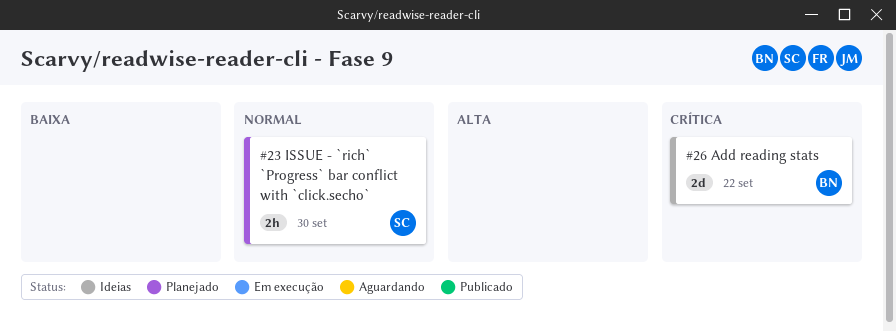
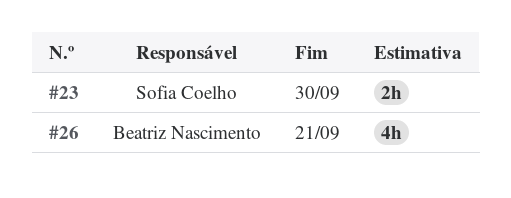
#26, estimate: 2d -> 4h
#26, due: Sep 22 -> Sep 21

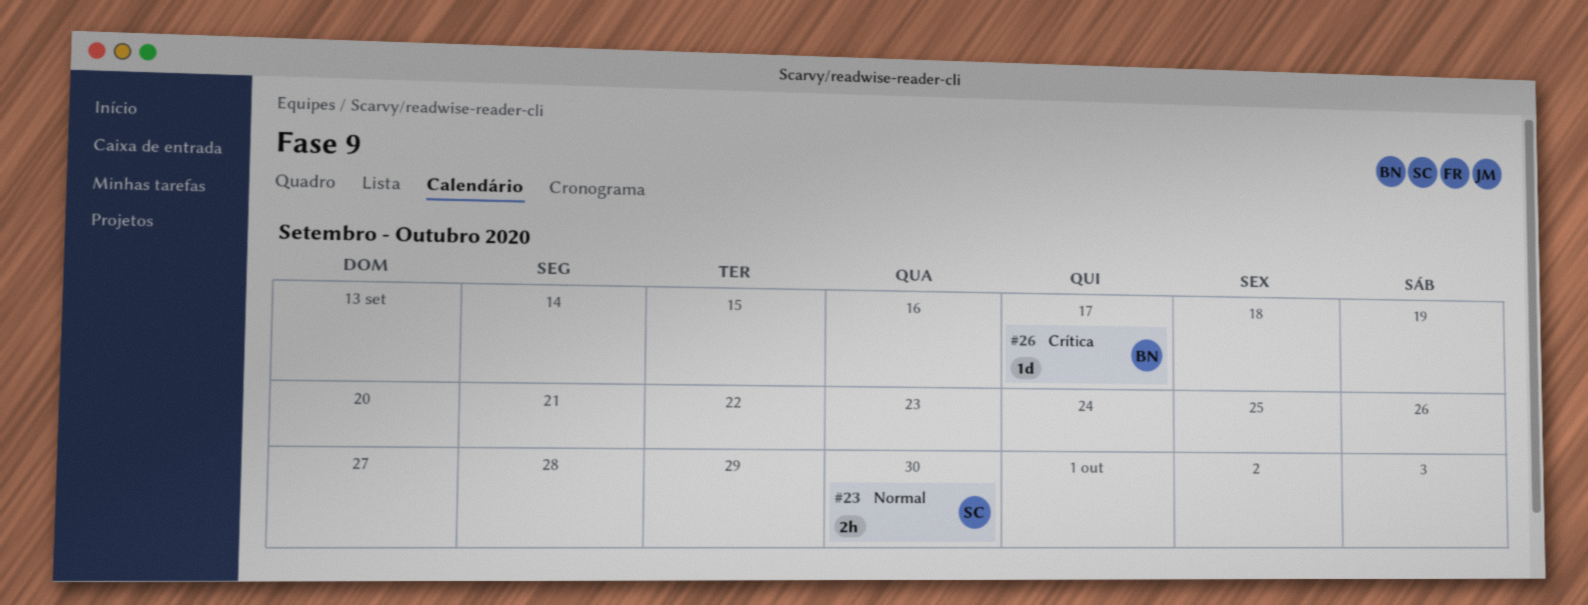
#26, estimate: 4h -> 1d
#26, due: Sep 21 -> Sep 17

